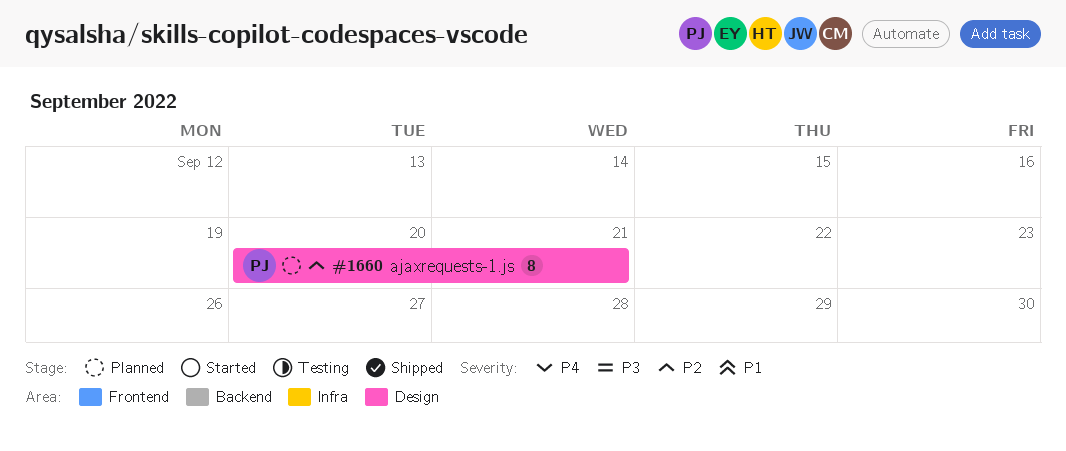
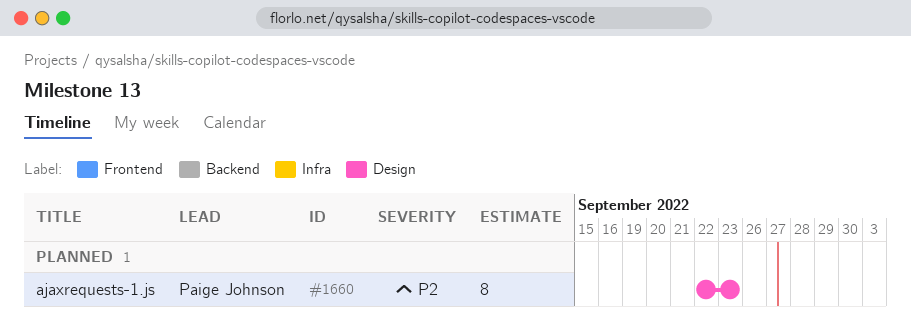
#1660, start: Sep 20 -> Sep 22
#1660, due: Sep 21 -> Sep 23

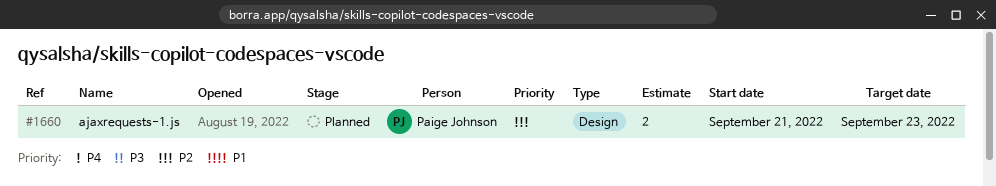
#1660, estimate: 8 -> 2
#1660, start: Sep 22 -> Sep 21

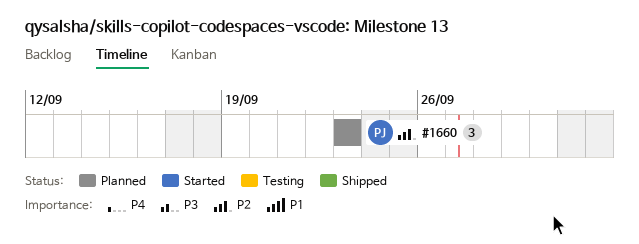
#1660, estimate: 2 -> 3
#1660, start: Sep 21 -> Sep 23

